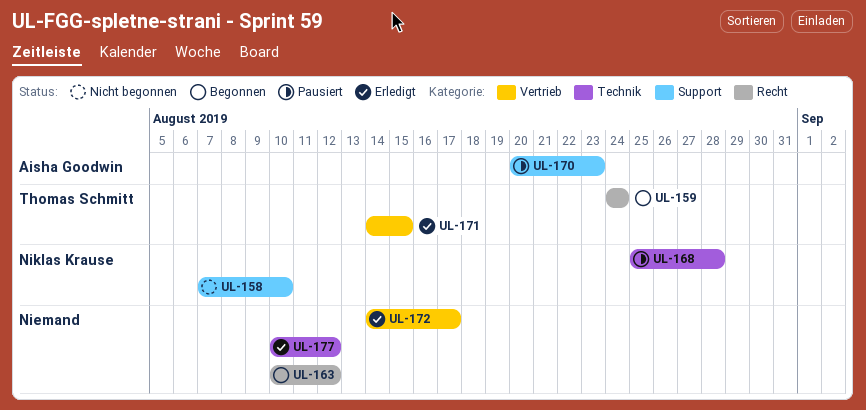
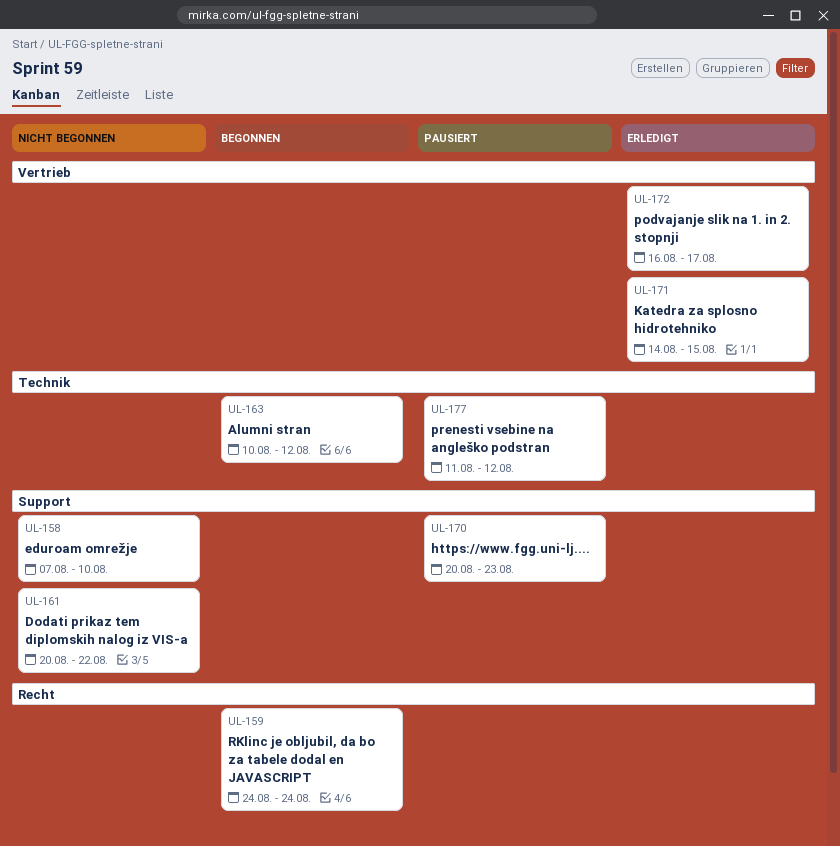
UL-161: none -> present
UL-163, label: Recht -> Technik
UL-168: present -> none
UL-172, start: Aug 14 -> Aug 16
UL-177, status: Erledigt -> Pausiert
UL-177, start: Aug 10 -> Aug 11

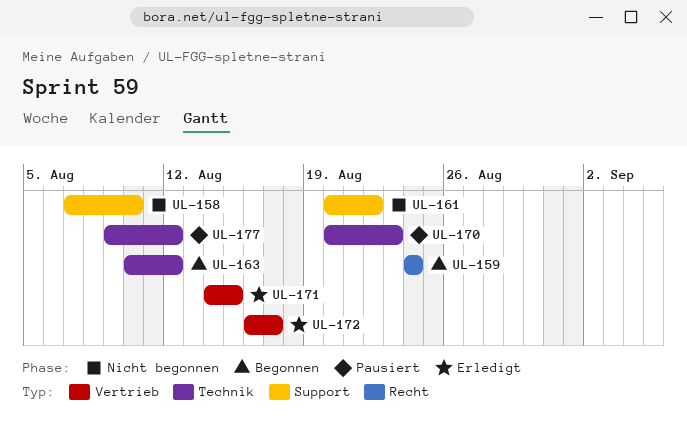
UL-170, label: Support -> Technik
UL-177, start: Aug 11 -> Aug 9

